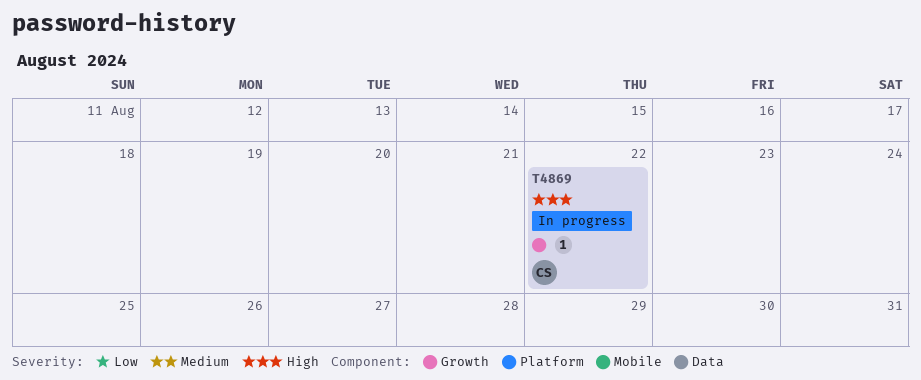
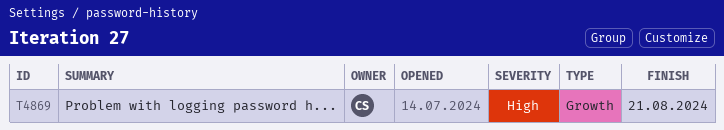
T4869, due: Aug 22 -> Aug 21

